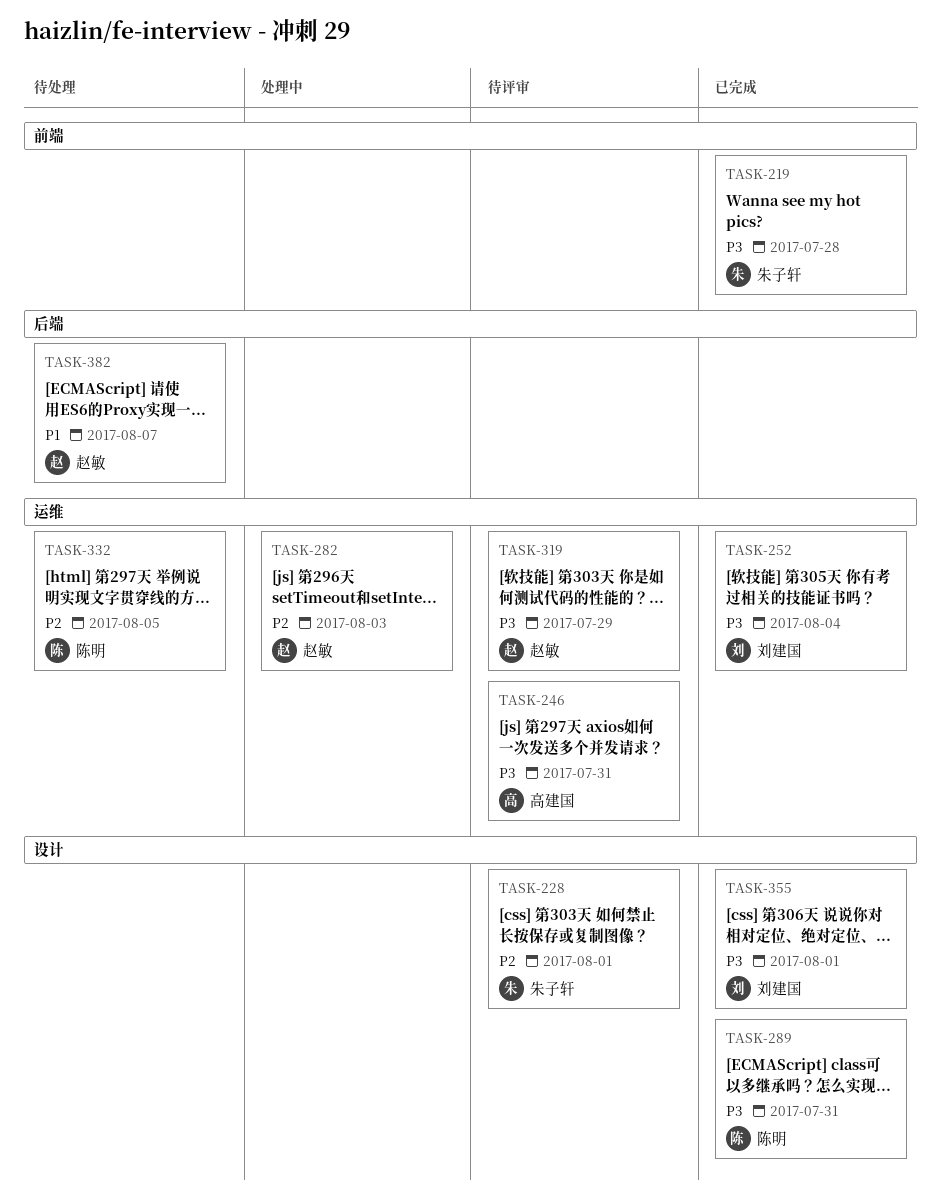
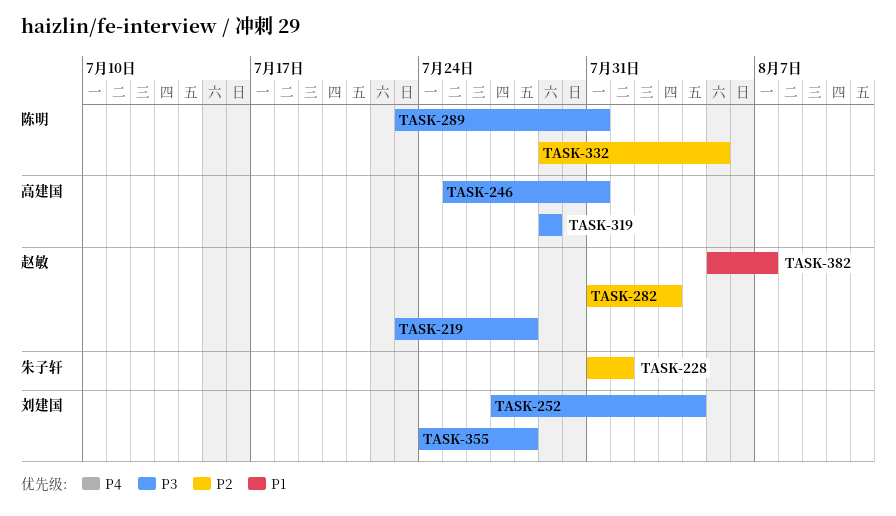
TASK-219, owner: 朱子轩 -> 赵敏
TASK-319, owner: 赵敏 -> 高建国
TASK-355, due: Aug 1 -> Jul 28

